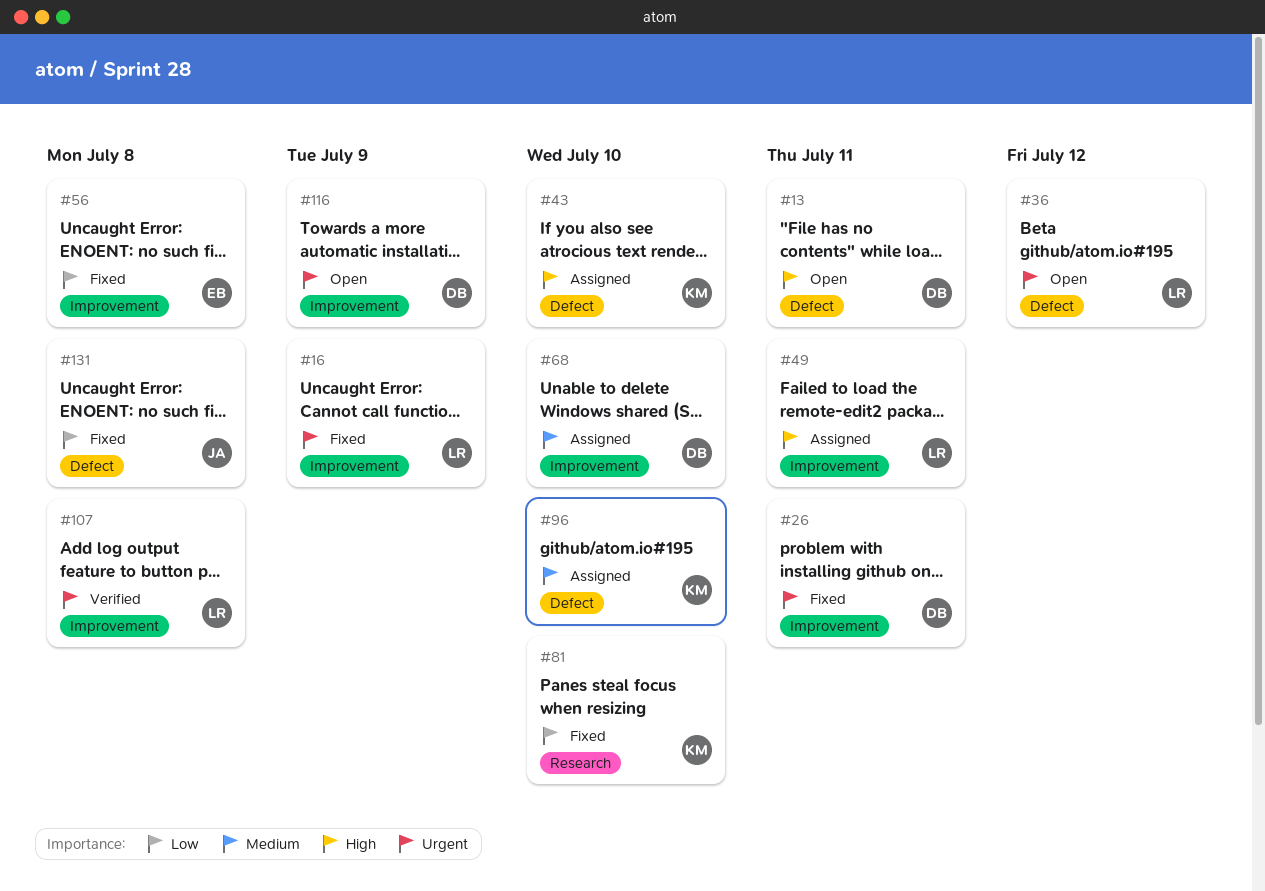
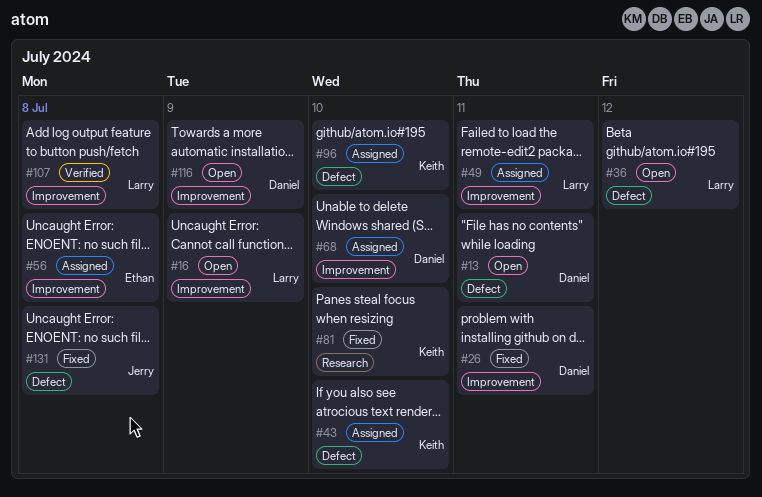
#16, status: Fixed -> Open
#56, status: Fixed -> Assigned

